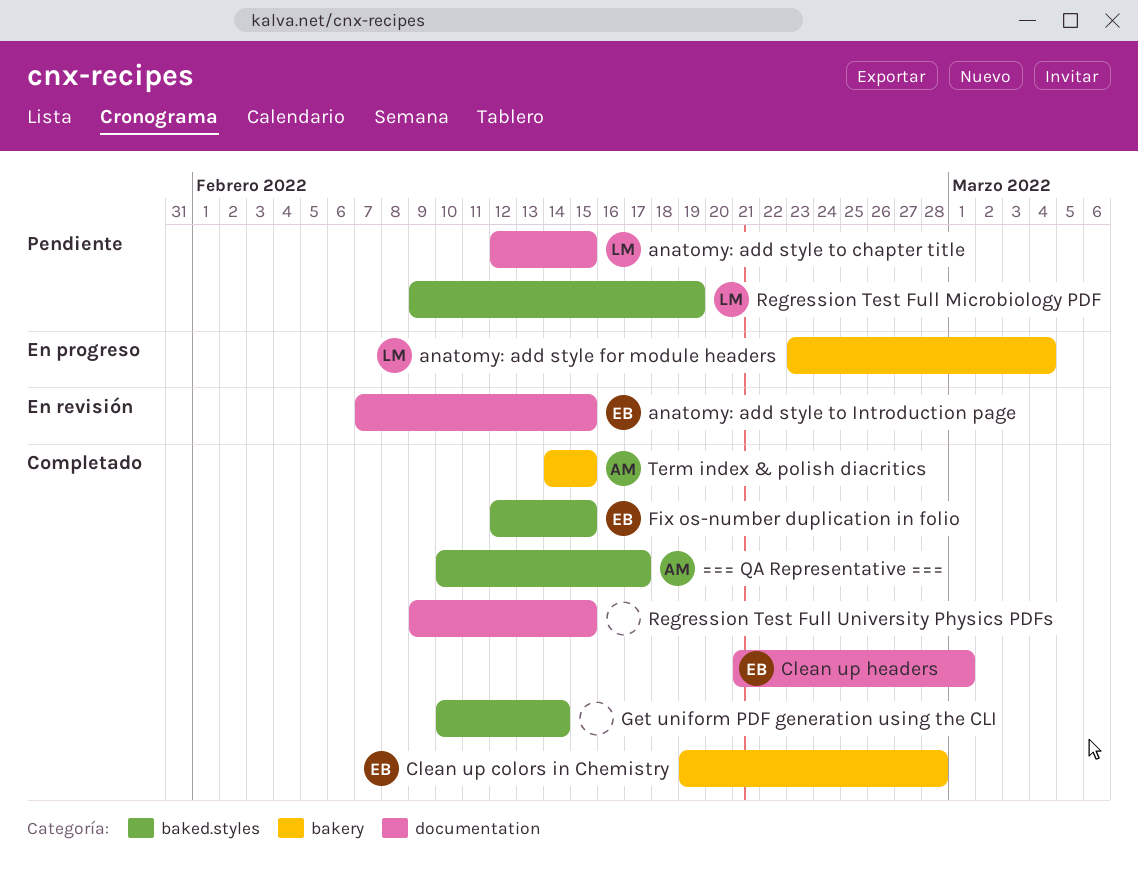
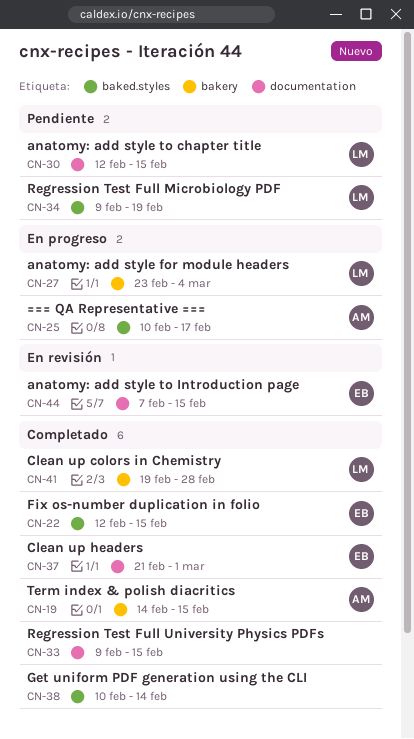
=== QA Representative ===, status: Completado -> En progreso
Clean up colors in Chemistry, owner: EB -> LM

